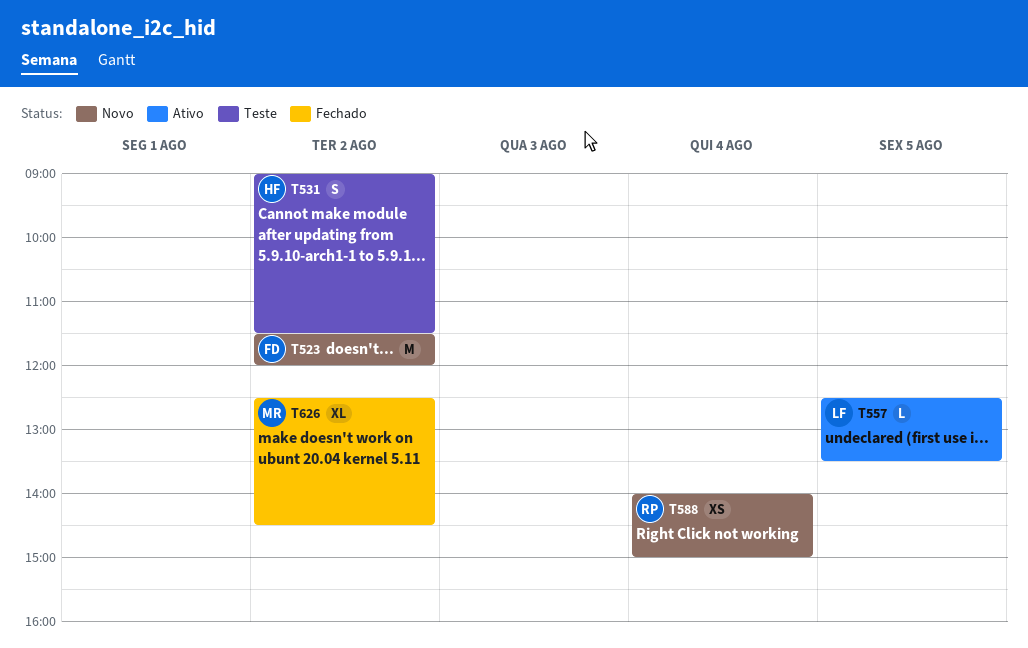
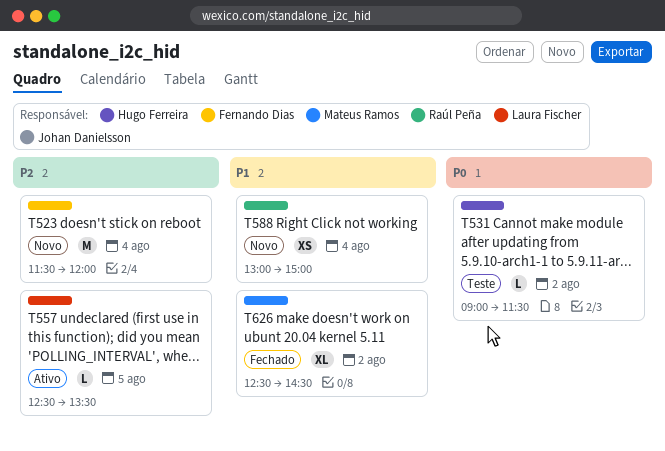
T523, day: Aug 2 -> Aug 4
T531, estimate: S -> L
T588, begins: 14:00 -> 13:00

